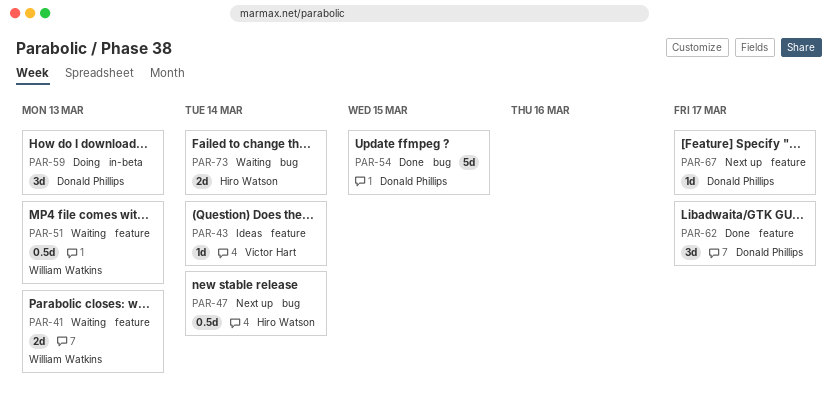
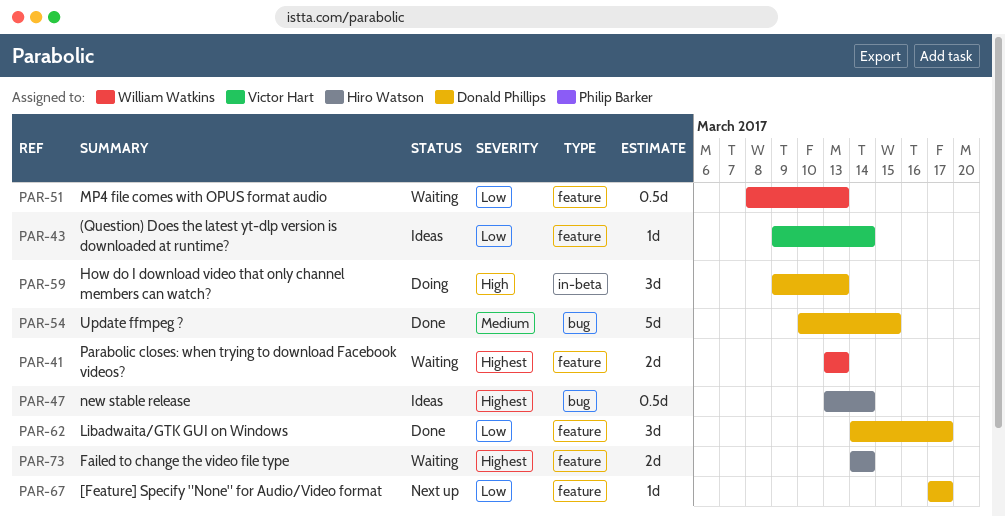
PAR-47, status: Next up -> Ideas
PAR-73, label: bug -> feature

